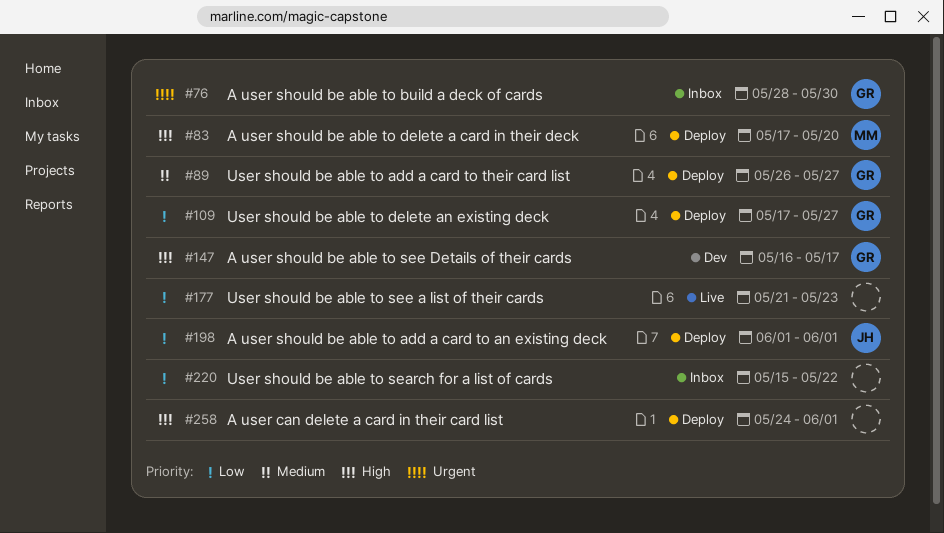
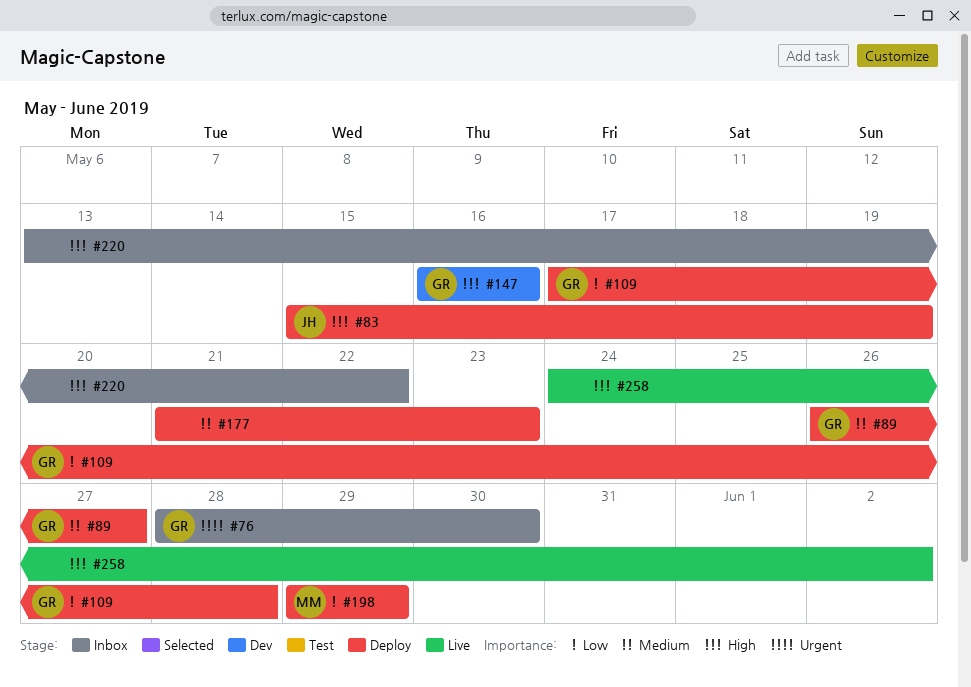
#83, owner: MM -> JH
#83, start: May 17 -> May 15
#83, due: May 20 -> May 19
#109, due: May 27 -> May 28
#147, due: May 17 -> May 16
#177, status: Live -> Deploy
#177, priority: Low -> Medium
#198, owner: JH -> MM
#198, start: Jun 1 -> May 29
#198, due: Jun 1 -> May 29
#220, priority: Low -> High
#220, start: May 15 -> May 13
#258, status: Deploy -> Live
#258, due: Jun 1 -> Jun 2

